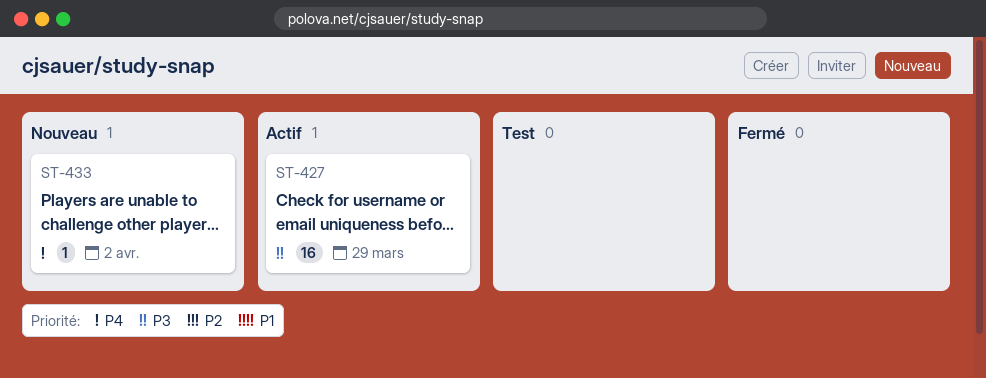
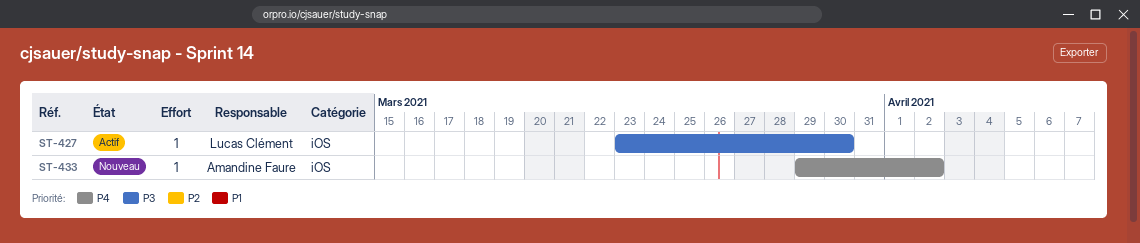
ST-427, estimate: 16 -> 1
ST-427, due: Mar 29 -> Mar 30

